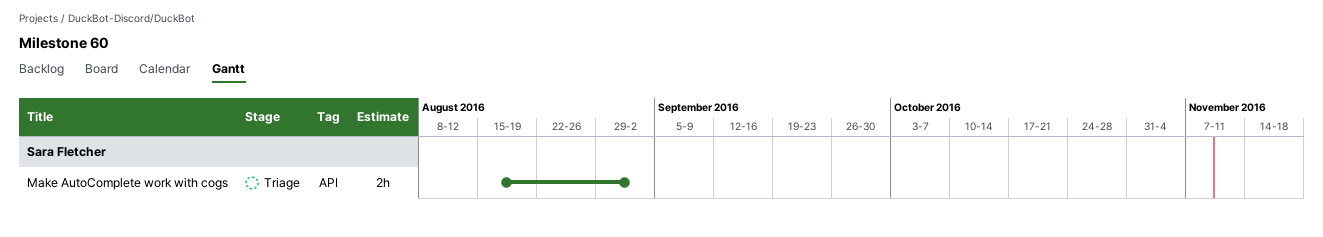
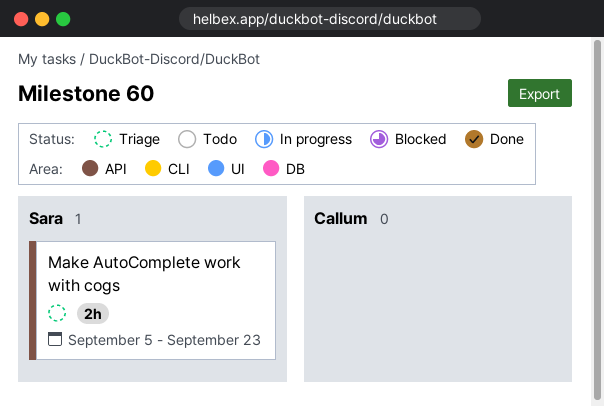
Make AutoComplete work with cogs, start: Aug 15 -> Sep 5
Make AutoComplete work with cogs, due: Sep 2 -> Sep 23

